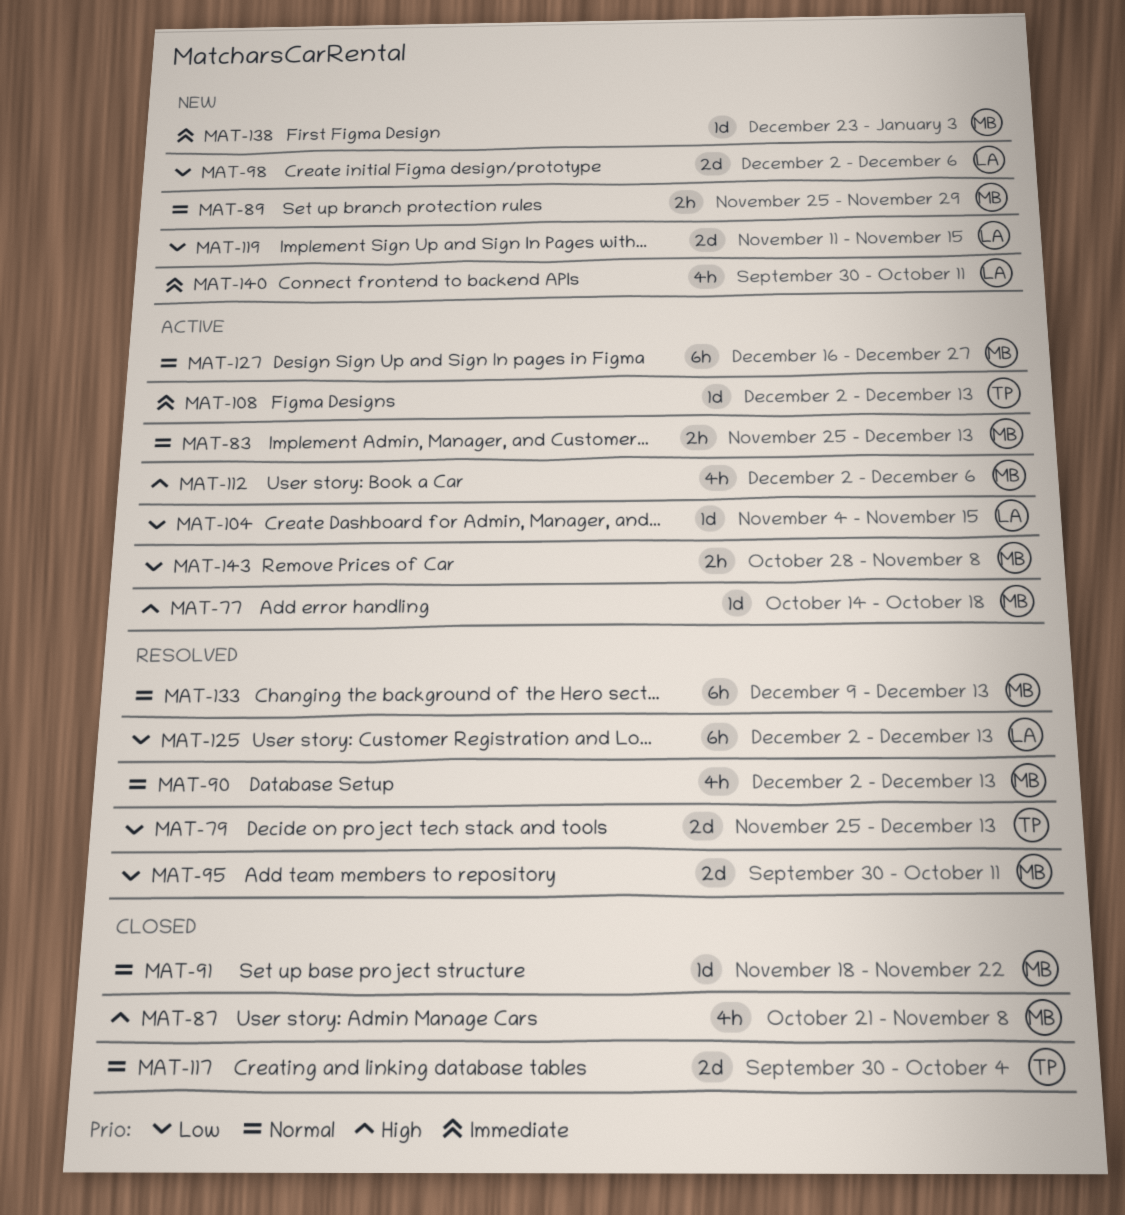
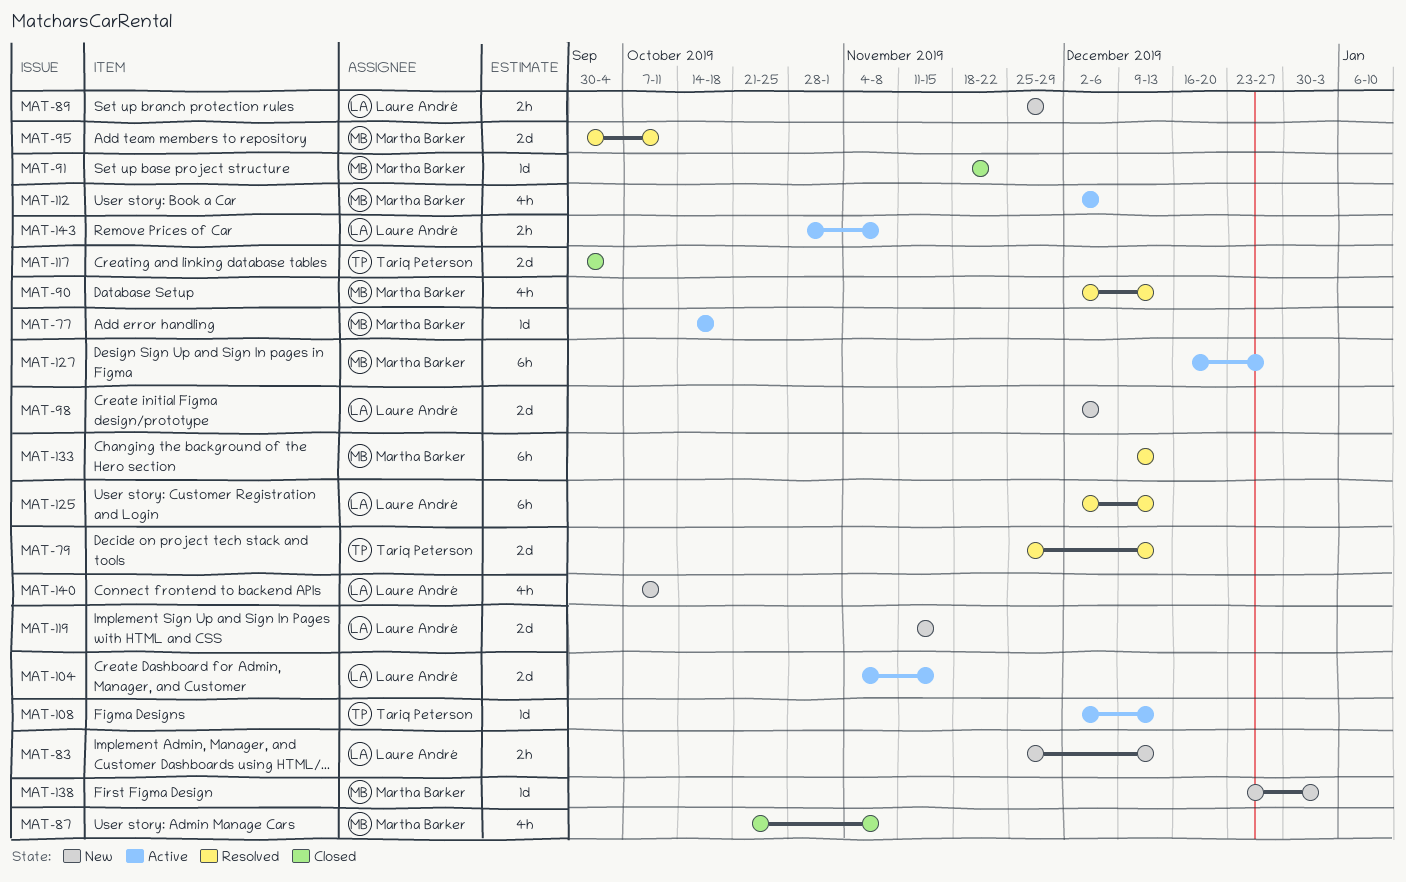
MAT-83, status: Active -> New
MAT-83, owner: Martha Barker -> Laure André
MAT-89, owner: Martha Barker -> Laure André
MAT-104, estimate: 1d -> 2d
MAT-140, start: Sep 30 -> Oct 7
MAT-143, owner: Martha Barker -> Laure André

